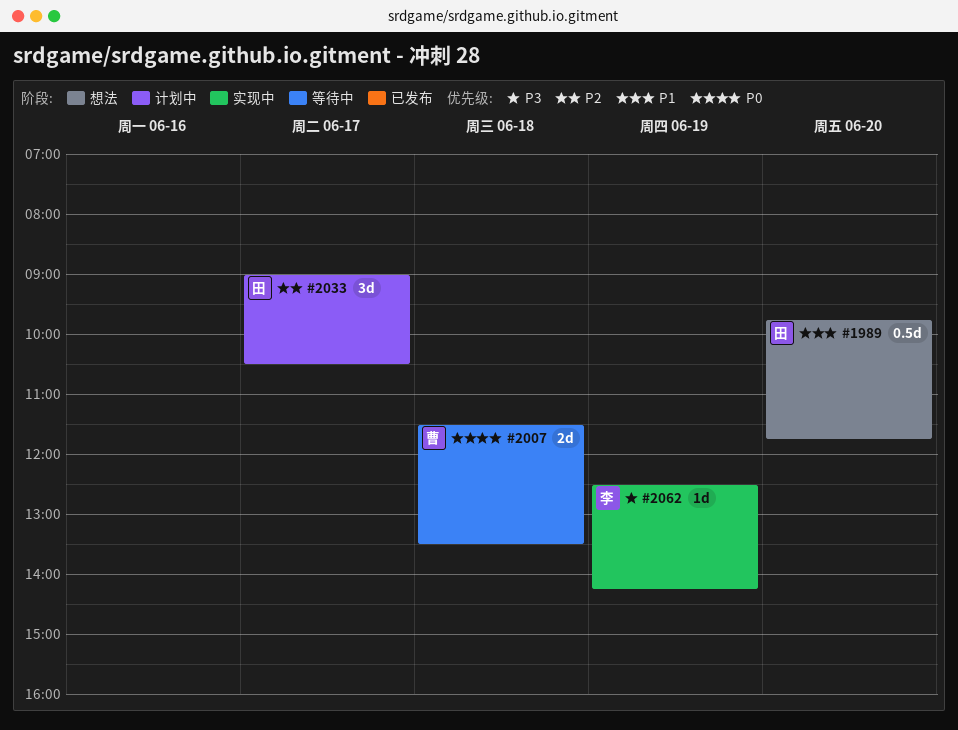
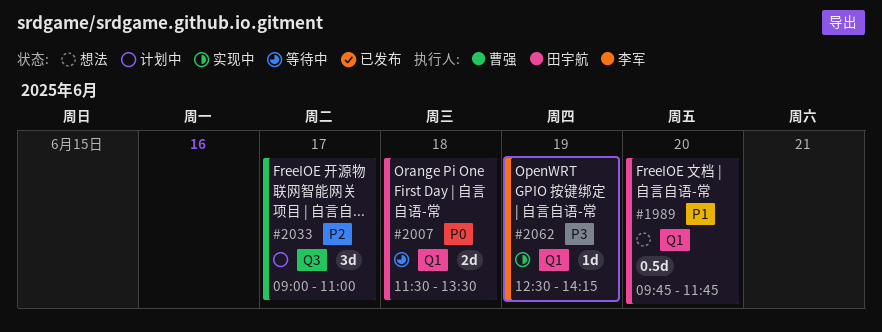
#2007, owner: 曹强 -> 田宇航
#2033, owner: 田宇航 -> 曹强
#2033, ends: 10:30 -> 11:00

